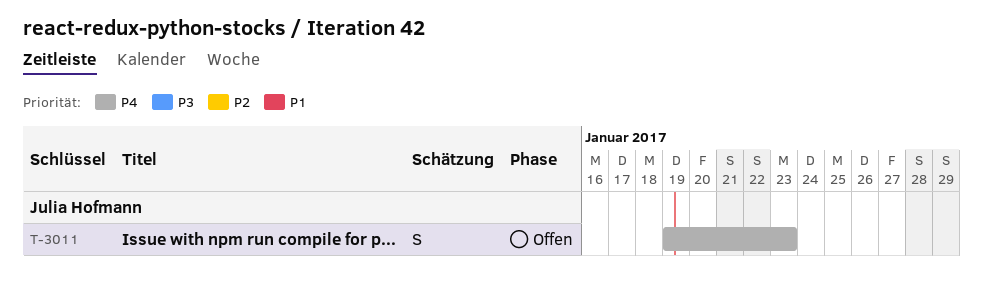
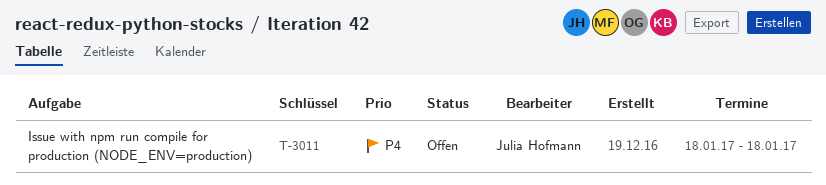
T-3011, start: Jan 19 -> Jan 18
T-3011, due: Jan 23 -> Jan 18

